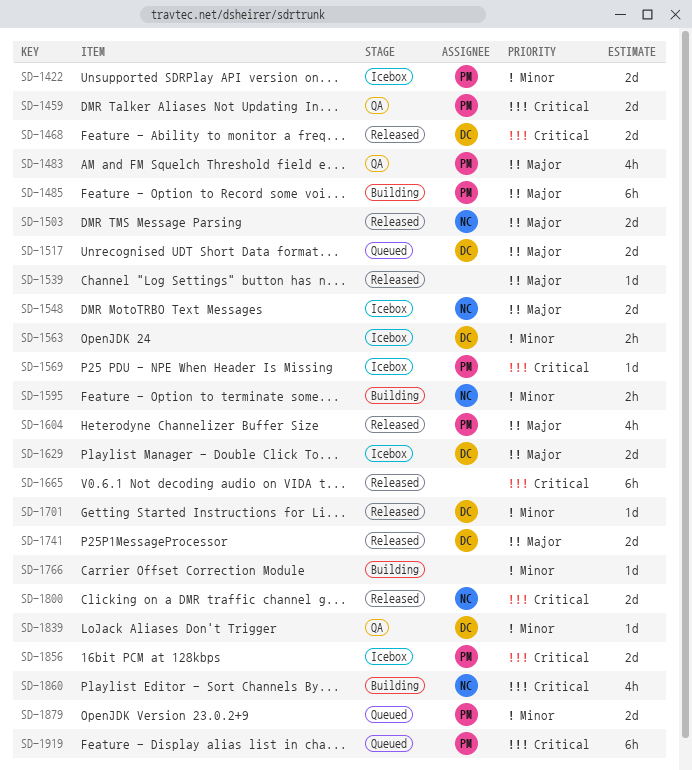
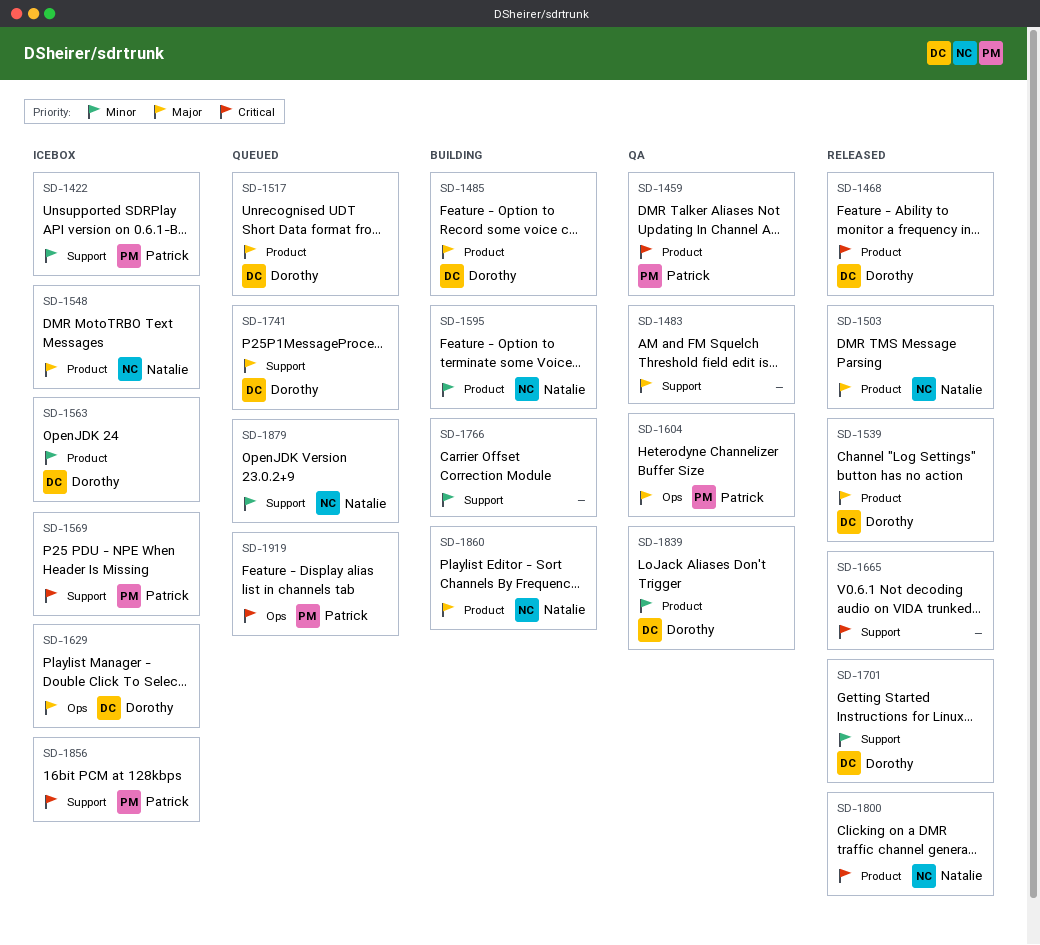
SD-1483, owner: Patrick -> none
SD-1485, owner: Patrick -> Dorothy
SD-1539, owner: none -> Dorothy
SD-1604, status: Released -> QA
SD-1741, status: Released -> Queued
SD-1860, priority: Critical -> Major
SD-1879, owner: Patrick -> Natalie

